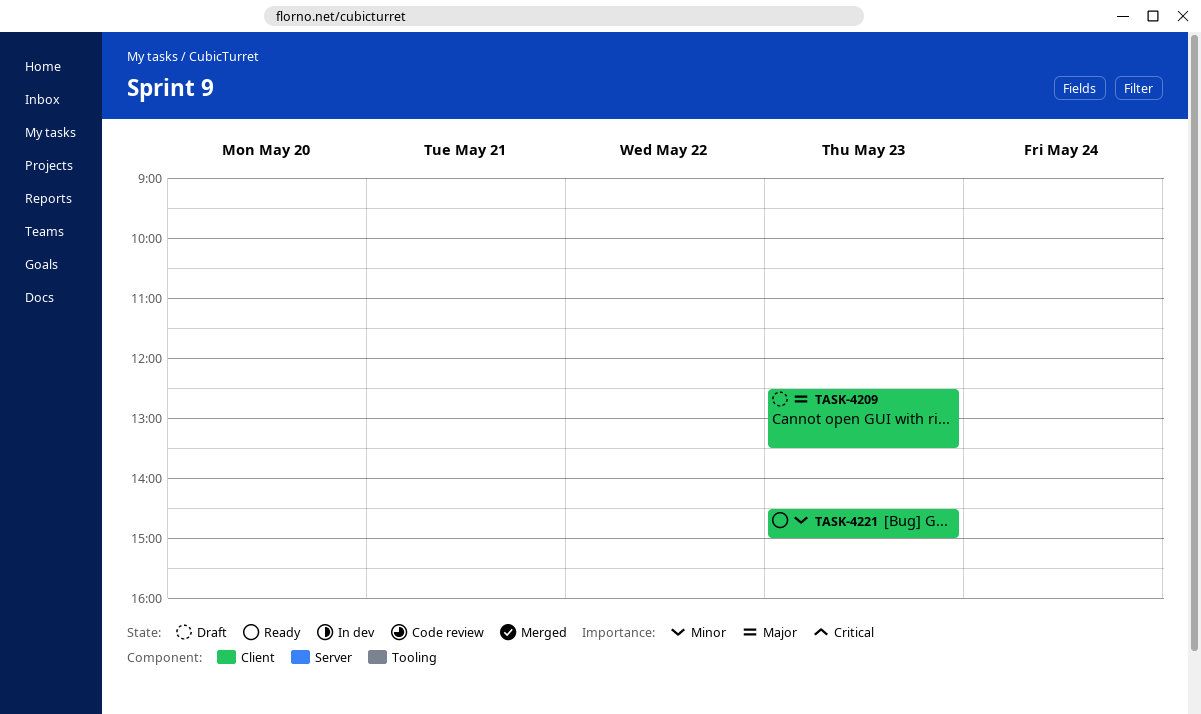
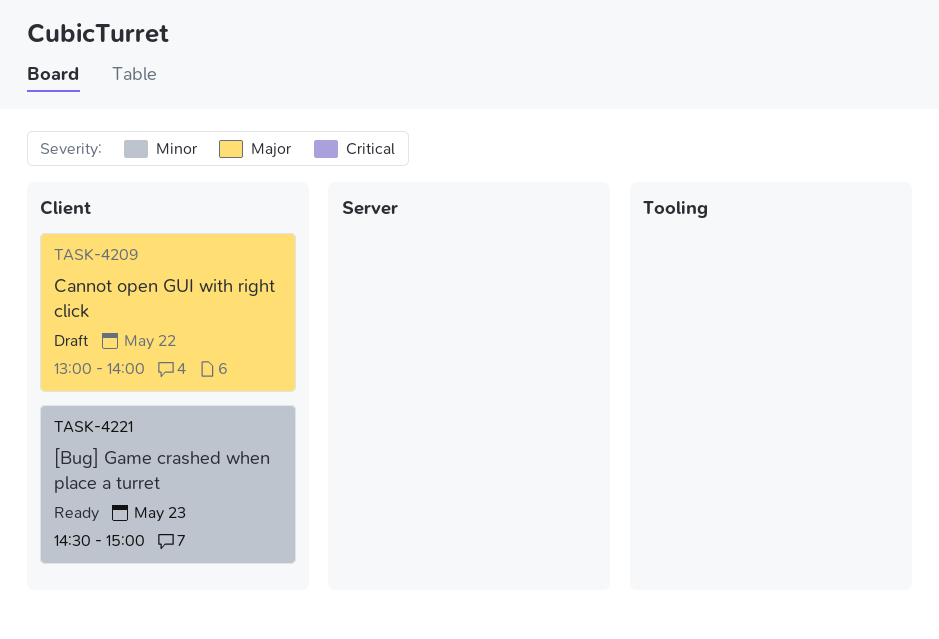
TASK-4209, day: May 23 -> May 22
TASK-4209, begins: 12:30 -> 13:00
TASK-4209, ends: 13:30 -> 14:00

